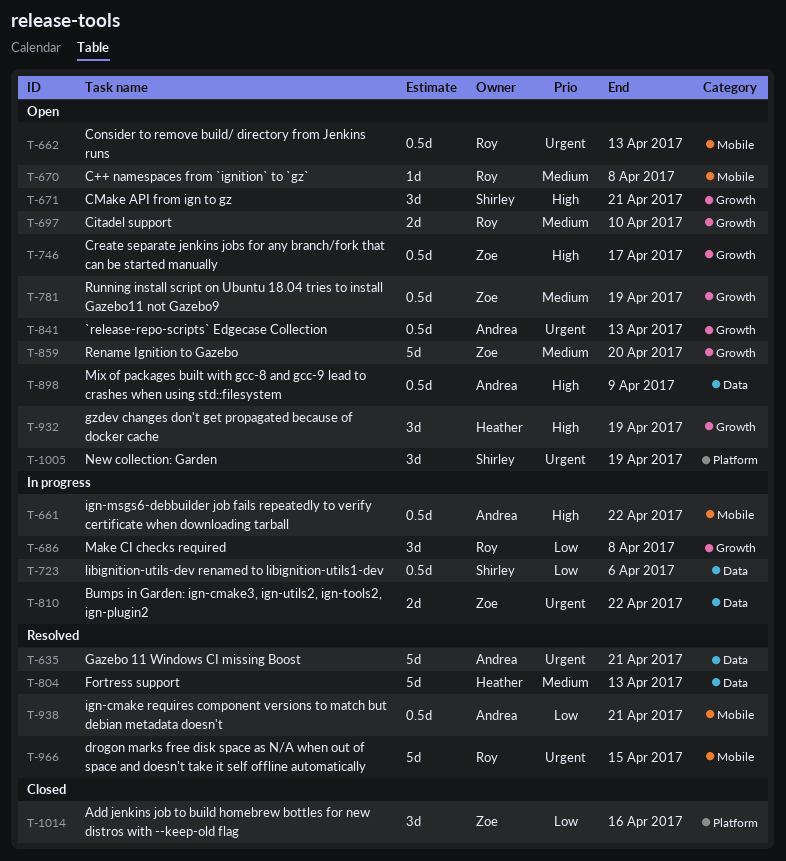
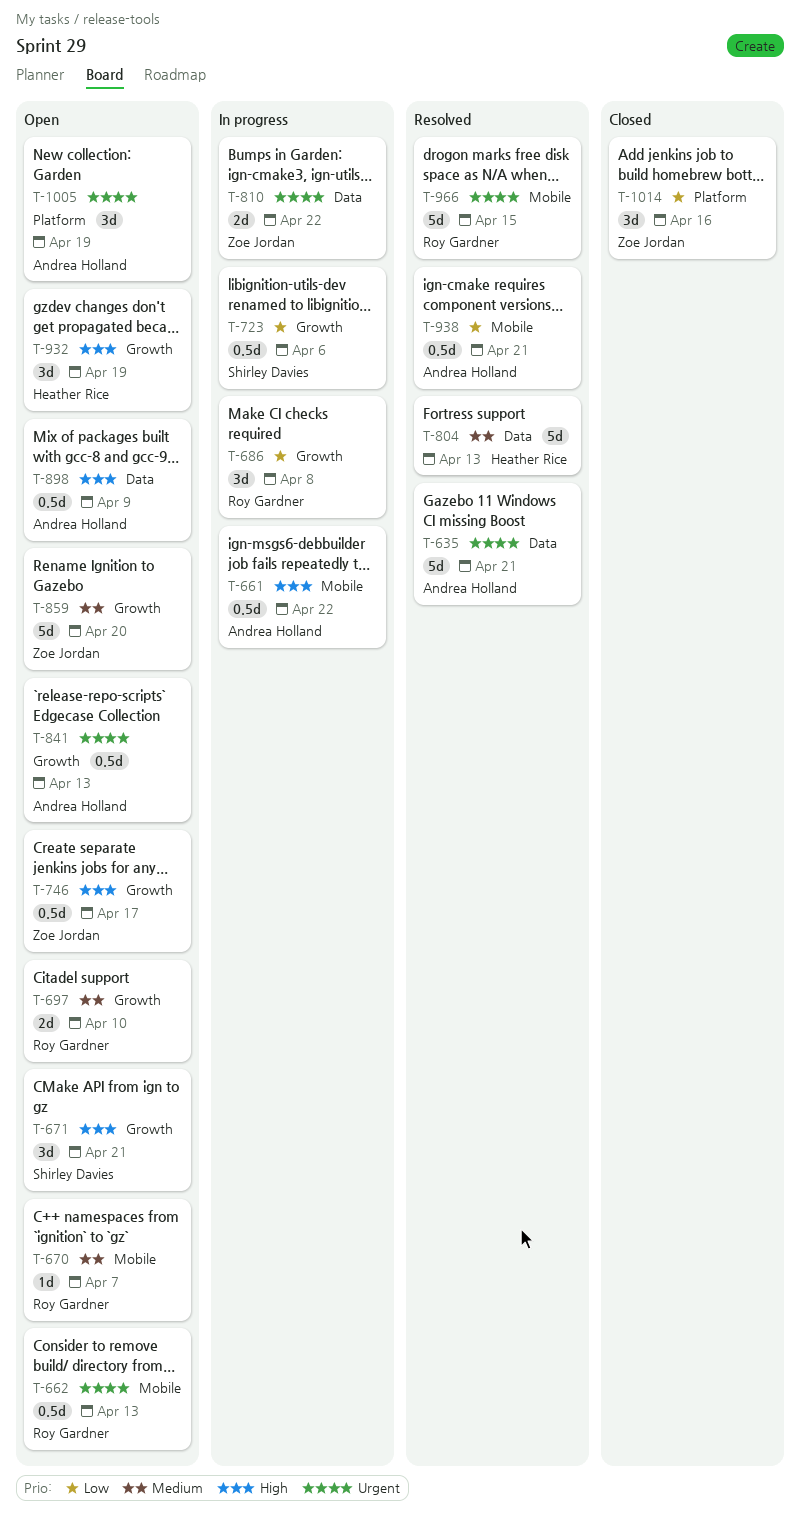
T-670, due: Apr 8 -> Apr 7
T-723, label: Data -> Growth
T-781: present -> none
T-1005, owner: Shirley Davies -> Andrea Holland

